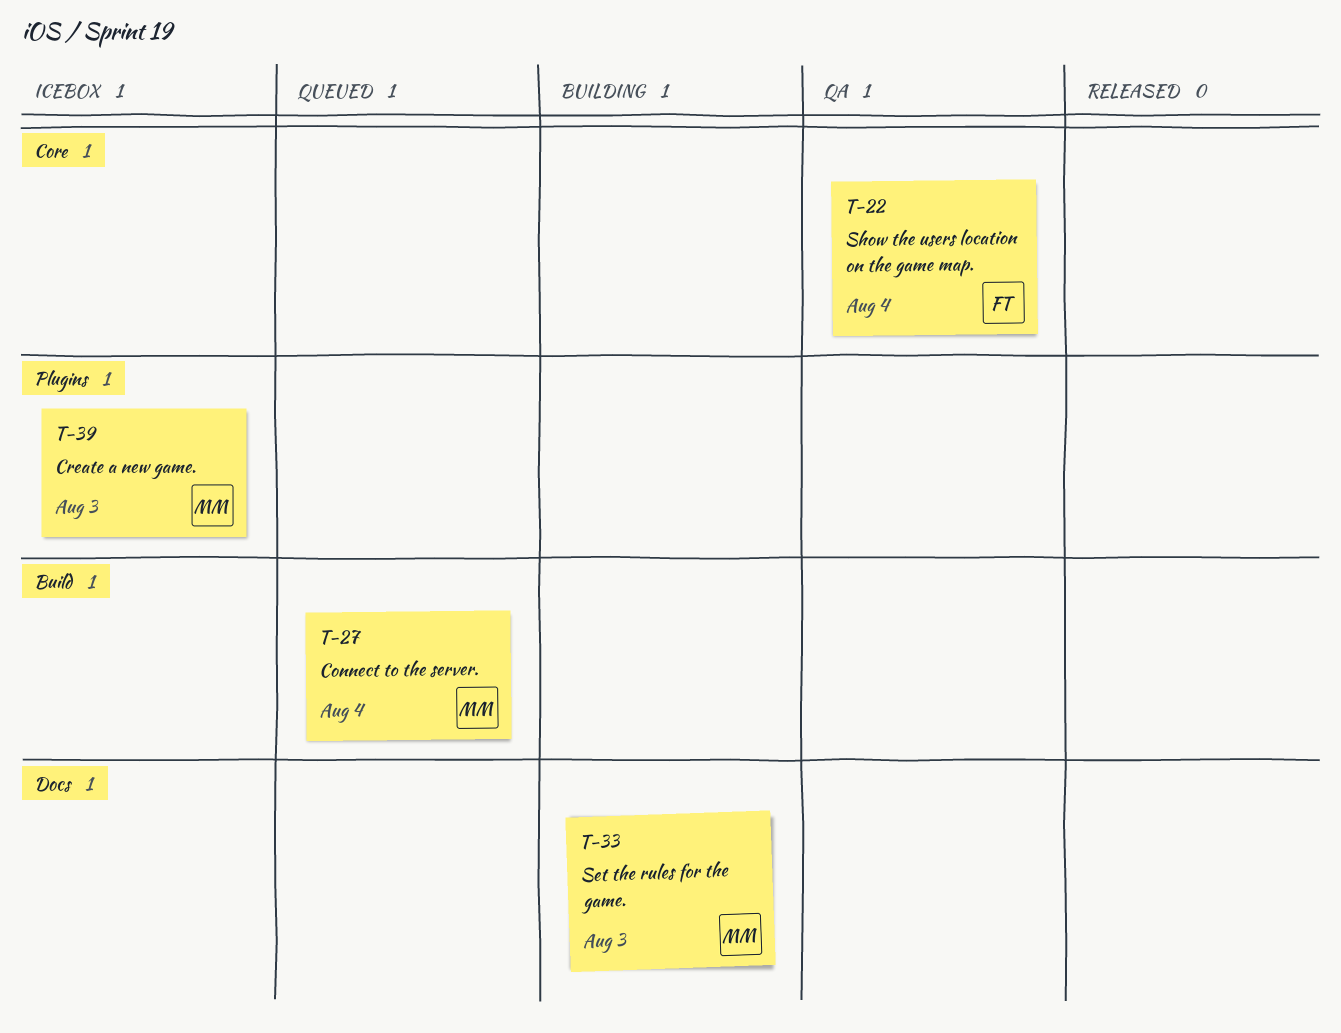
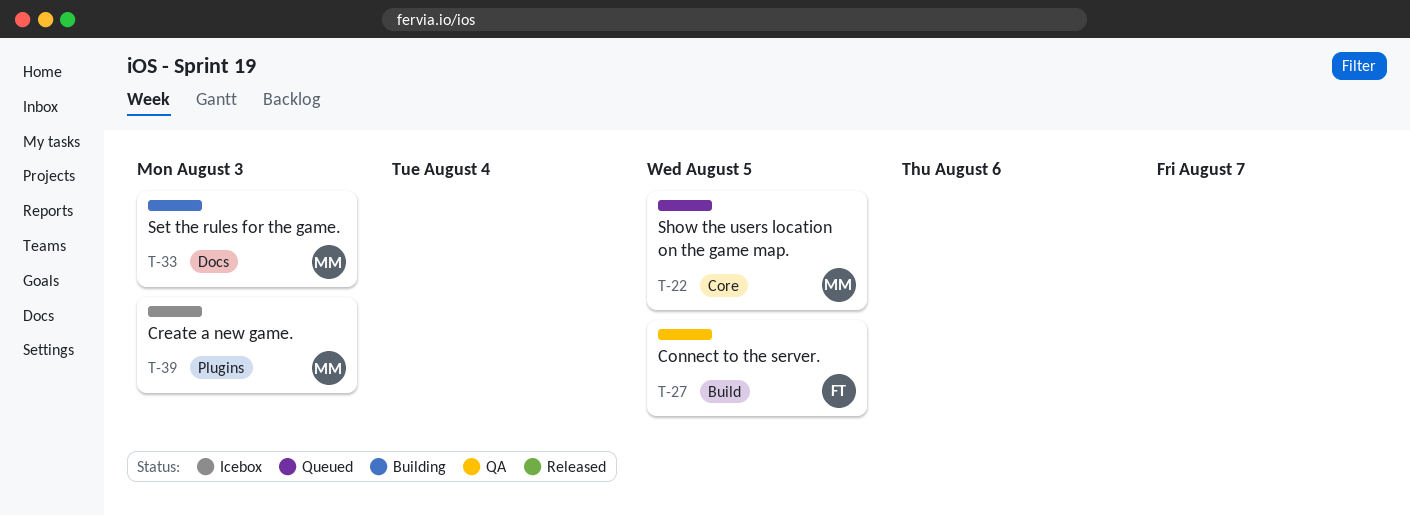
T-22, status: QA -> Queued
T-22, owner: FT -> MM
T-22, due: Aug 4 -> Aug 5
T-27, status: Queued -> QA
T-27, owner: MM -> FT
T-27, due: Aug 4 -> Aug 5

